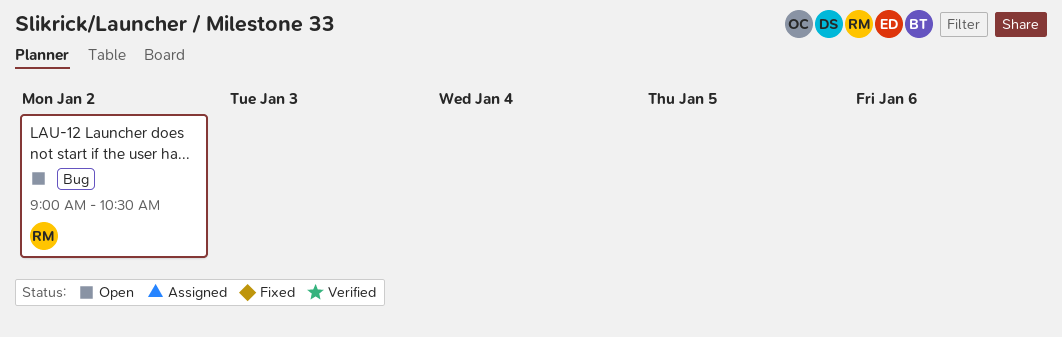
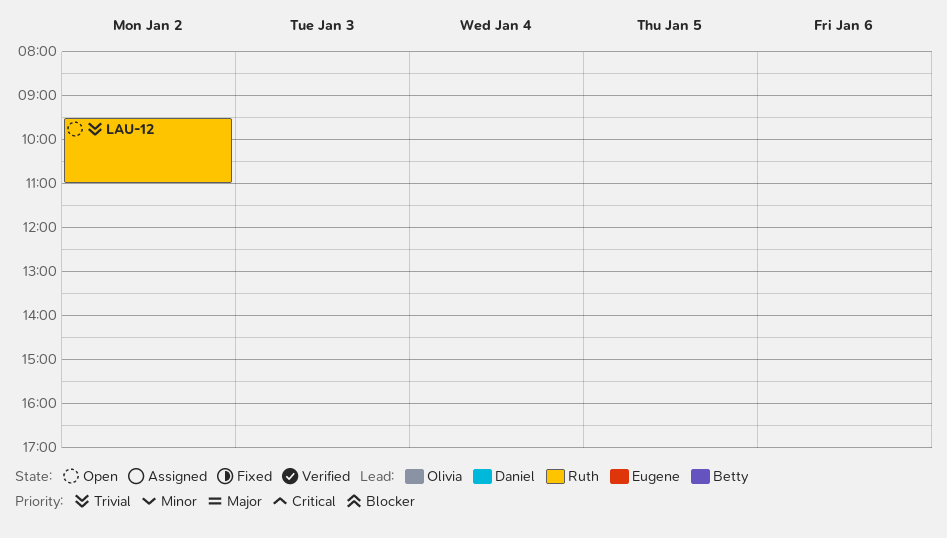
LAU-12, begins: 09:00 -> 09:30
LAU-12, ends: 10:30 -> 11:00

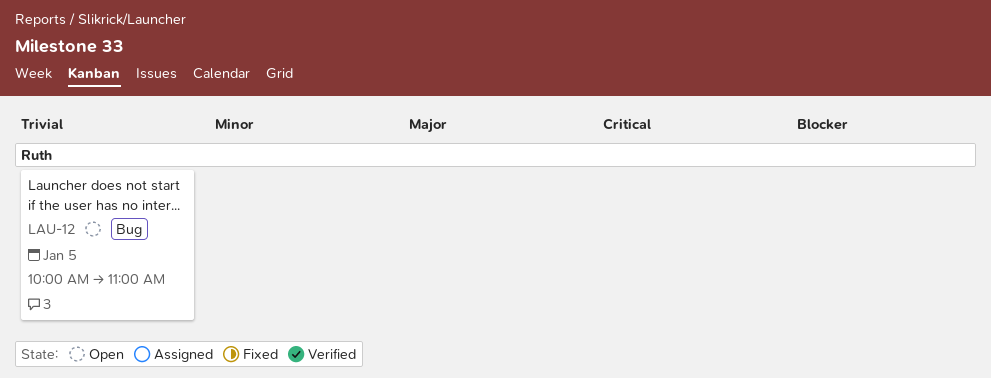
LAU-12, day: Jan 2 -> Jan 5
LAU-12, begins: 09:30 -> 10:00

